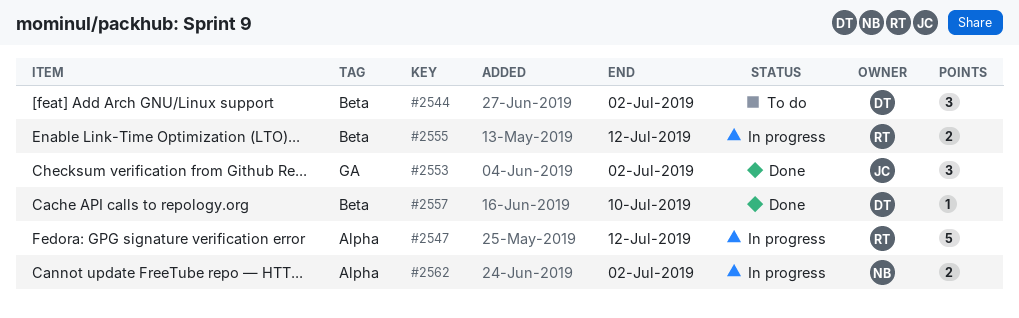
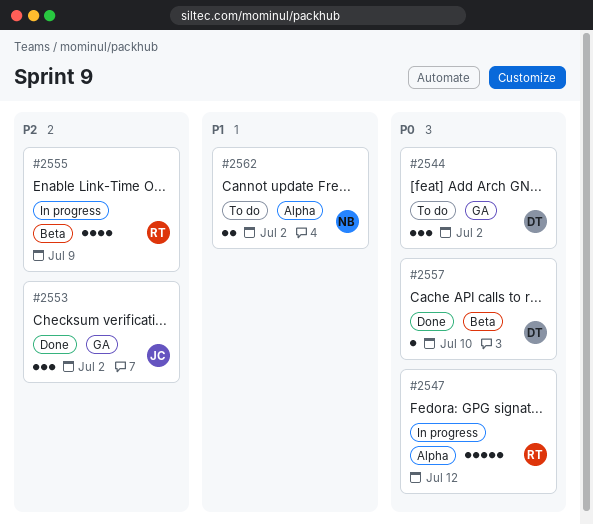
#2544, label: Beta -> GA
#2555, estimate: 2 -> 4
#2555, due: Jul 12 -> Jul 9
#2562, status: In progress -> To do

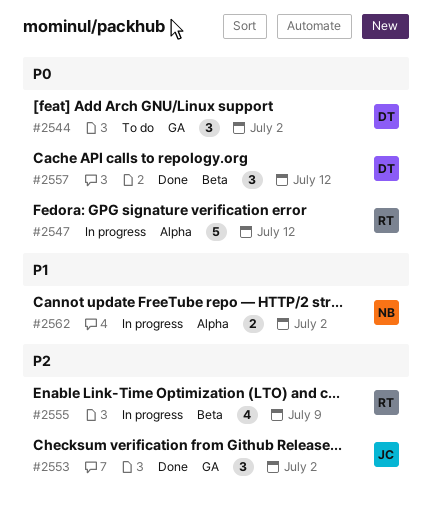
#2557, estimate: 1 -> 3
#2557, due: Jul 10 -> Jul 12
#2562, status: To do -> In progress

